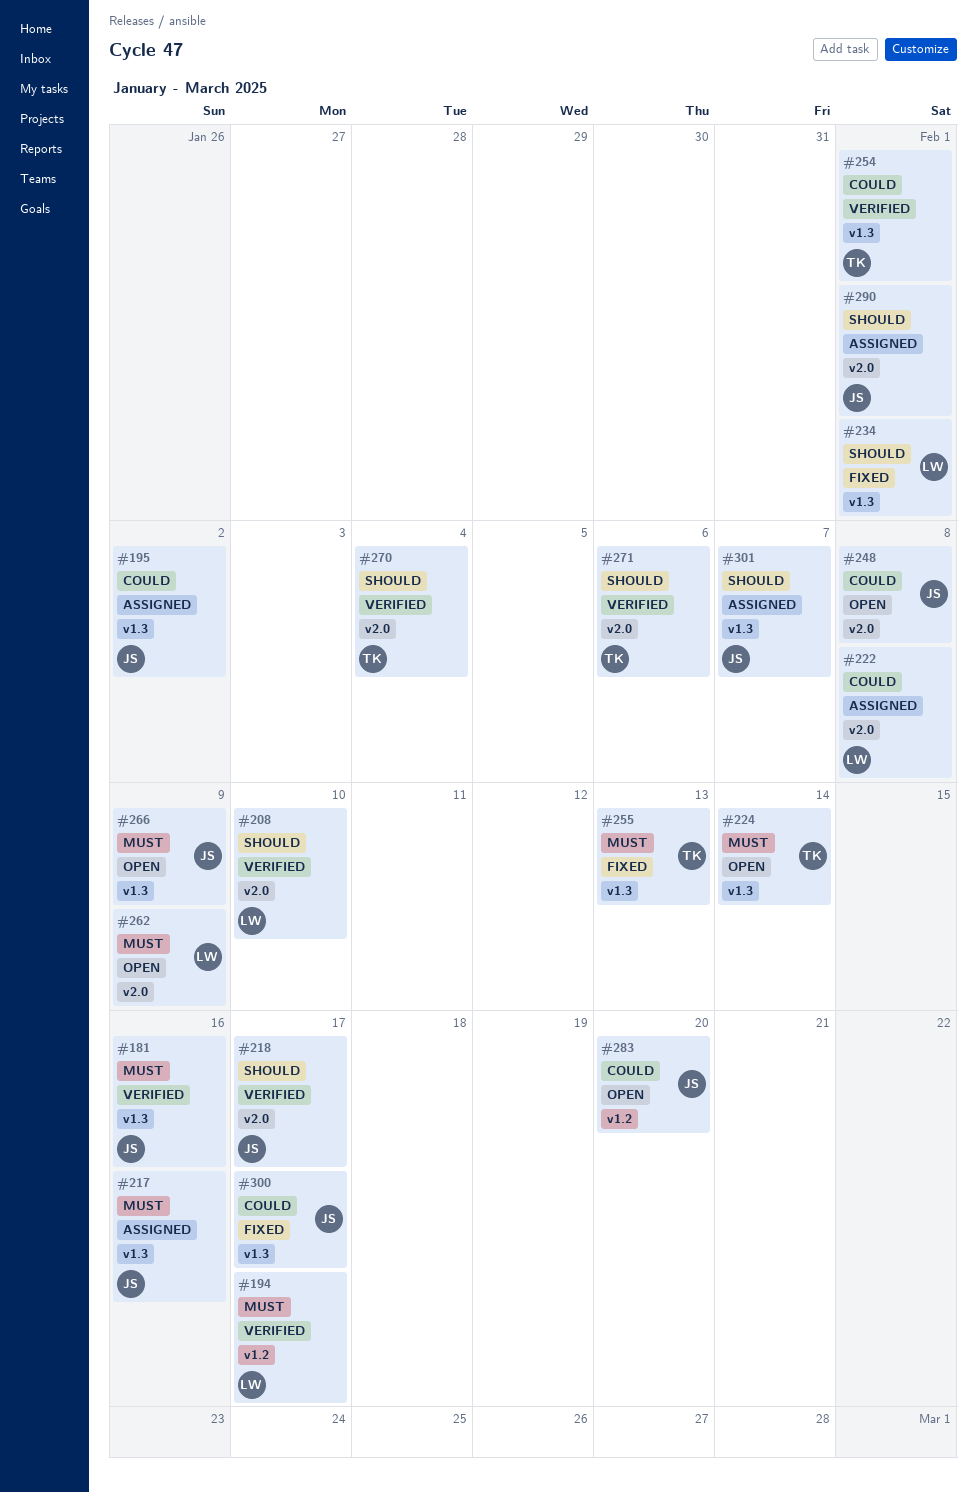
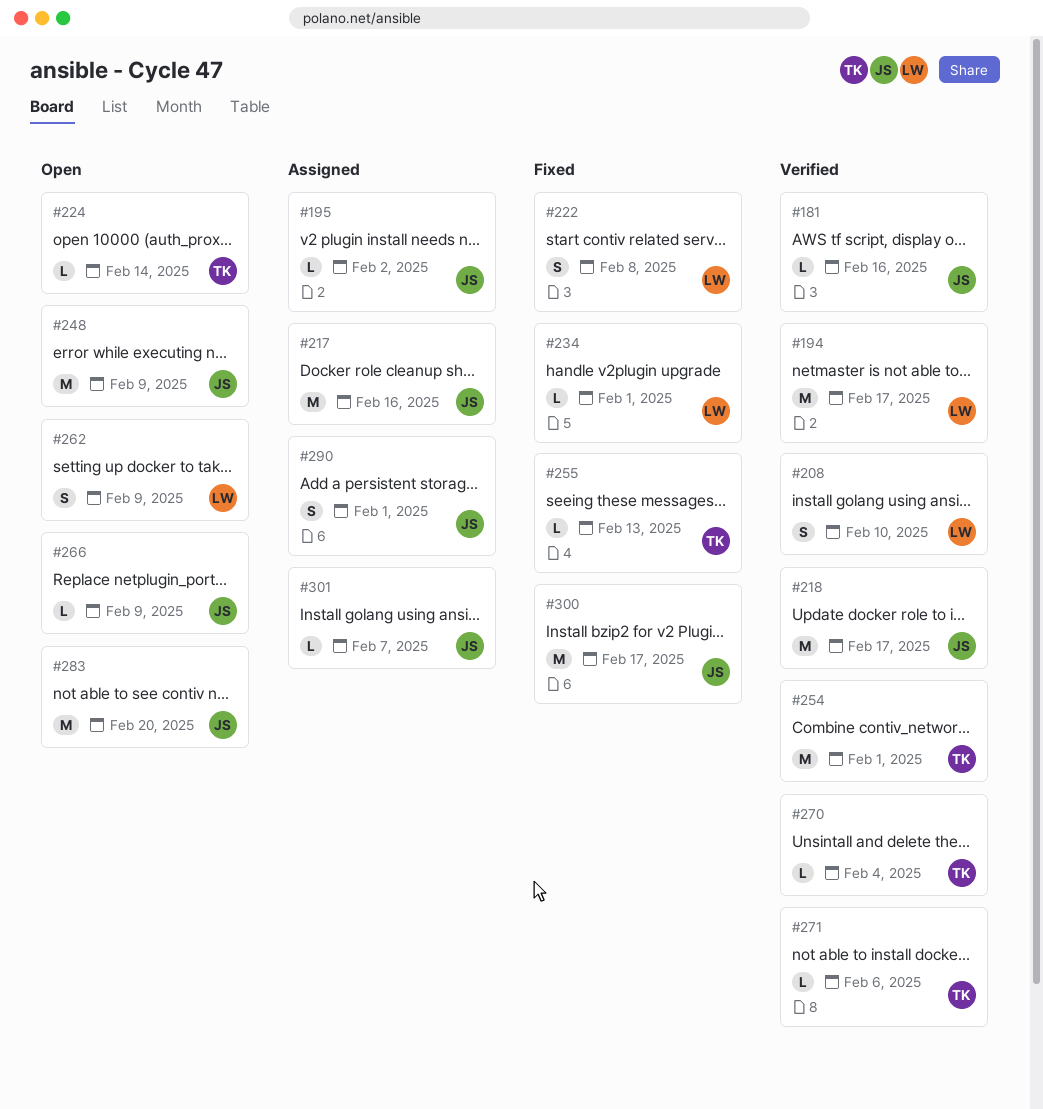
#222, status: Assigned -> Fixed
#248, due: Feb 8 -> Feb 9

